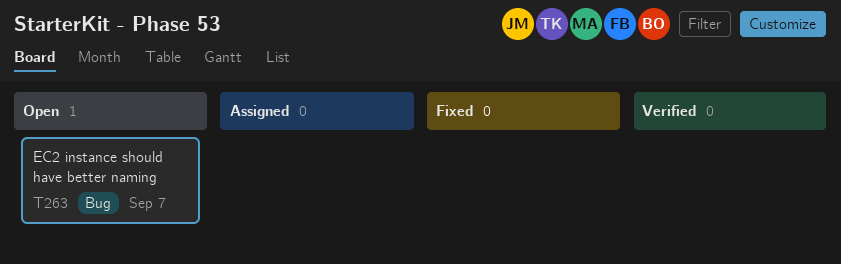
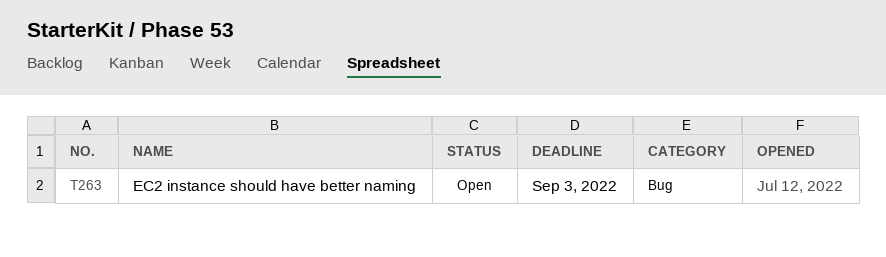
T263, due: Sep 7 -> Sep 3

